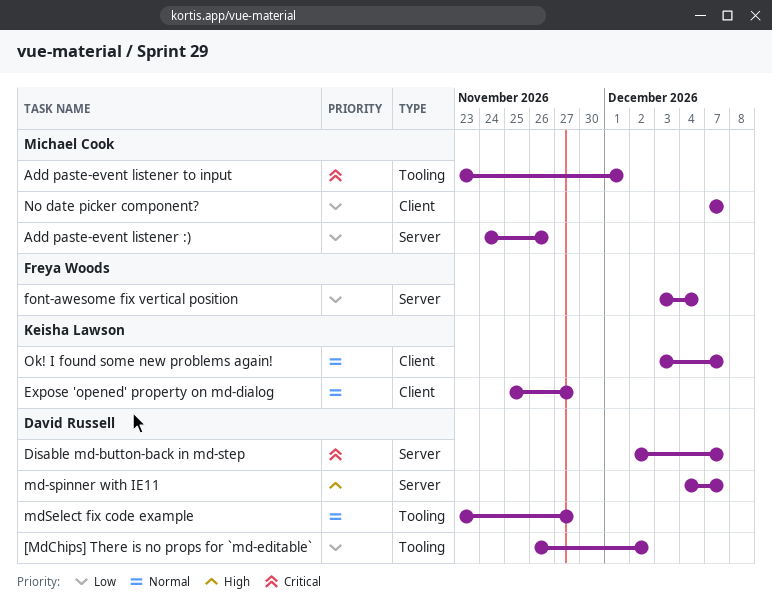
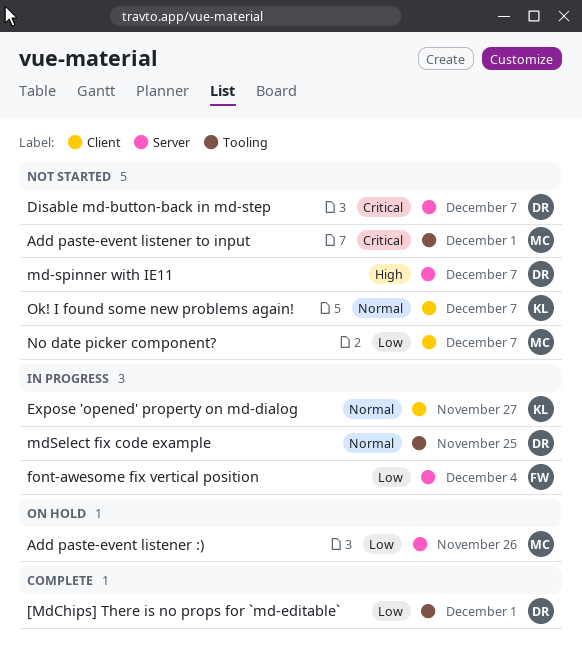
[MdChips] There is no props for `md-editable`, due: Dec 2 -> Dec 1
mdSelect fix code example, due: Nov 27 -> Nov 25

